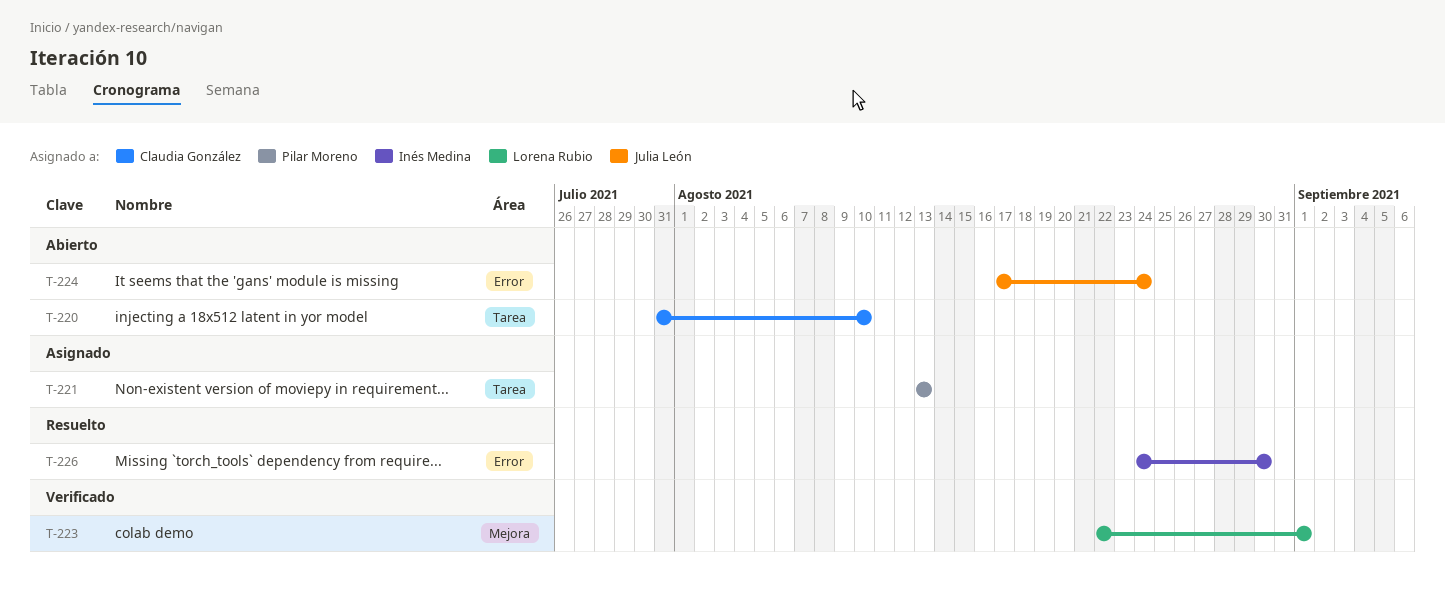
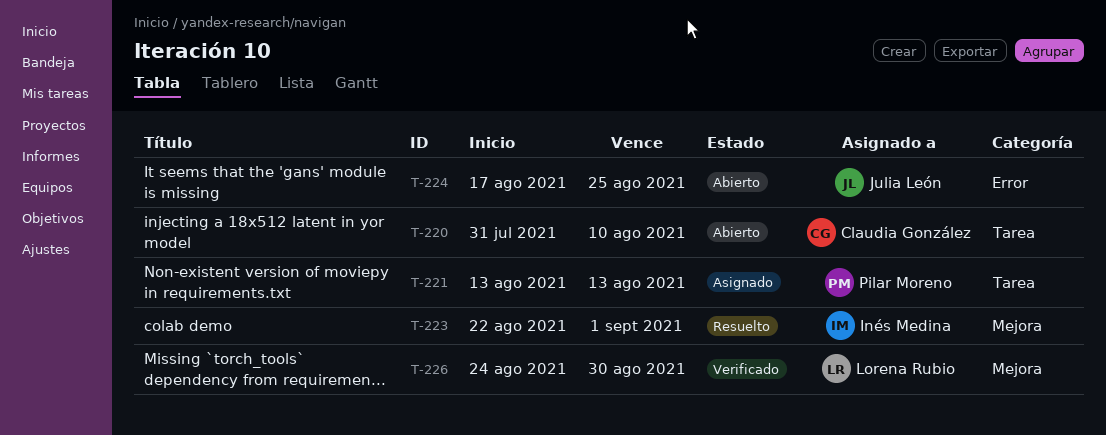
T-223, status: Verificado -> Resuelto
T-223, owner: Lorena Rubio -> Inés Medina
T-224, due: Aug 24 -> Aug 25
T-226, status: Resuelto -> Verificado
T-226, owner: Inés Medina -> Lorena Rubio
T-226, label: Error -> Mejora

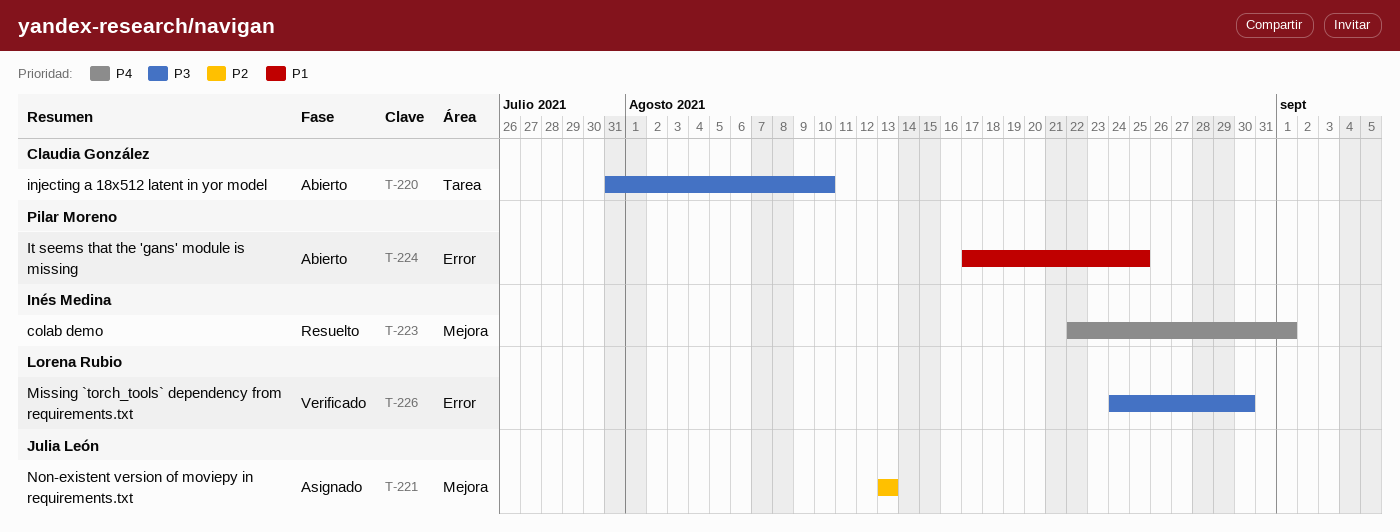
T-221, owner: Pilar Moreno -> Julia León
T-221, label: Tarea -> Mejora
T-224, owner: Julia León -> Pilar Moreno
T-226, label: Mejora -> Error

